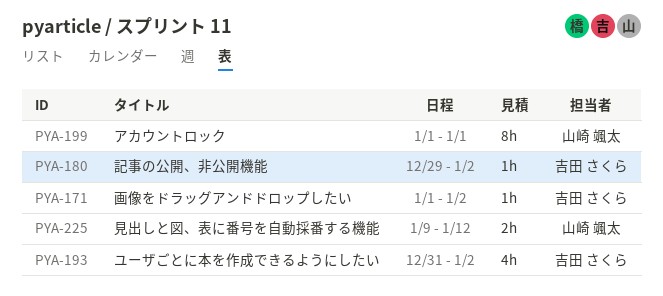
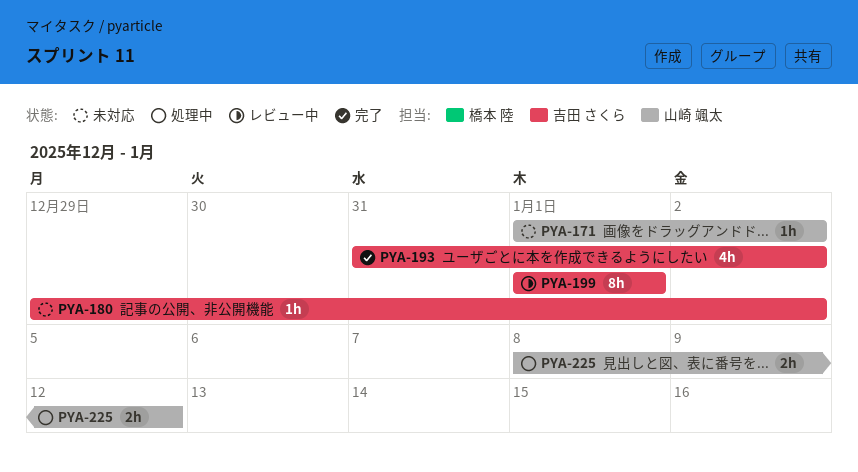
PYA-171, owner: 吉田 さくら -> 山崎 颯太
PYA-199, owner: 山崎 颯太 -> 吉田 さくら
PYA-225, start: Jan 9 -> Jan 8

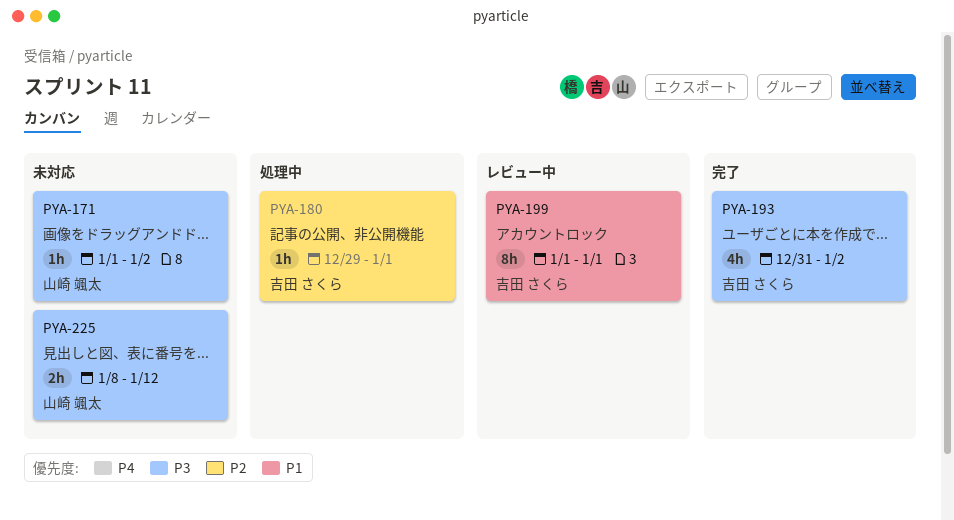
PYA-180, status: 未対応 -> 処理中
PYA-180, due: Jan 2 -> Jan 1
PYA-225, status: 処理中 -> 未対応

